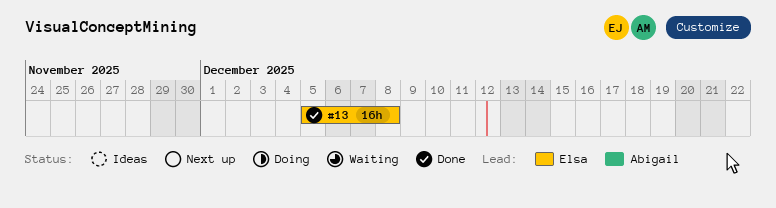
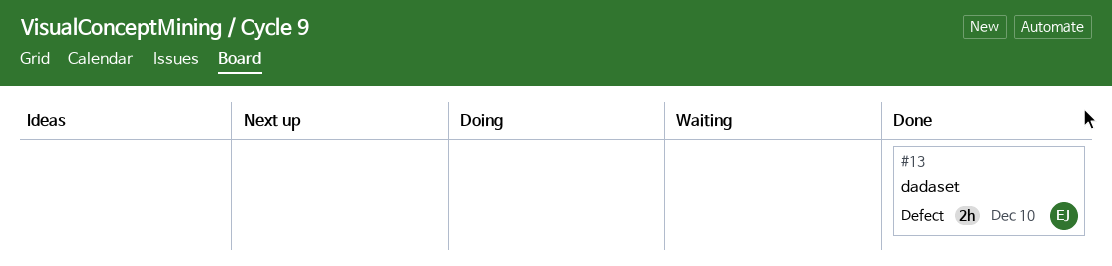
#13, estimate: 16h -> 2h
#13, due: Dec 8 -> Dec 10

